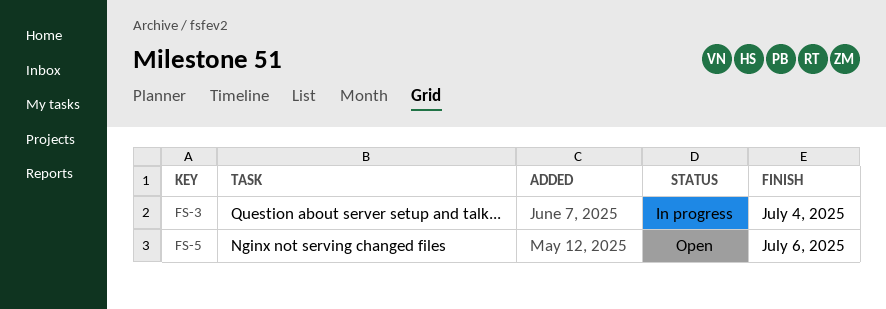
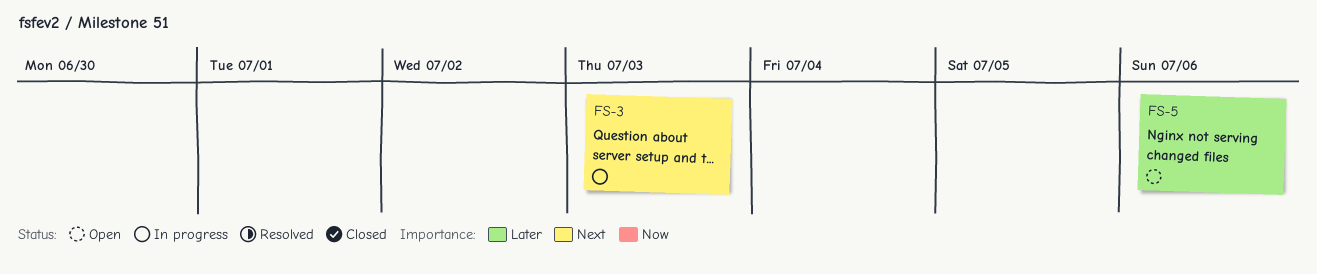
FS-3, due: Jul 4 -> Jul 3

